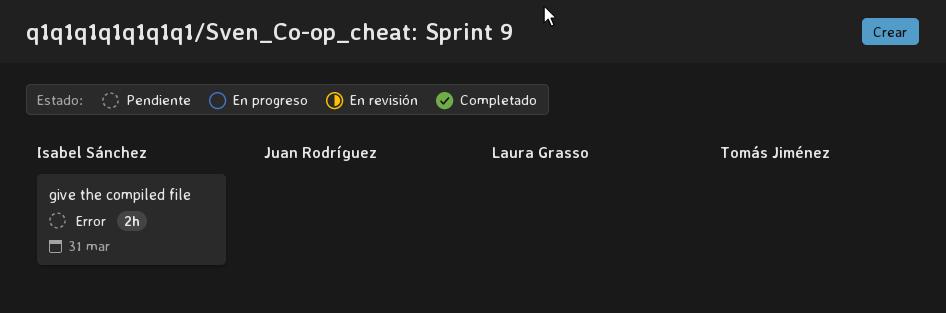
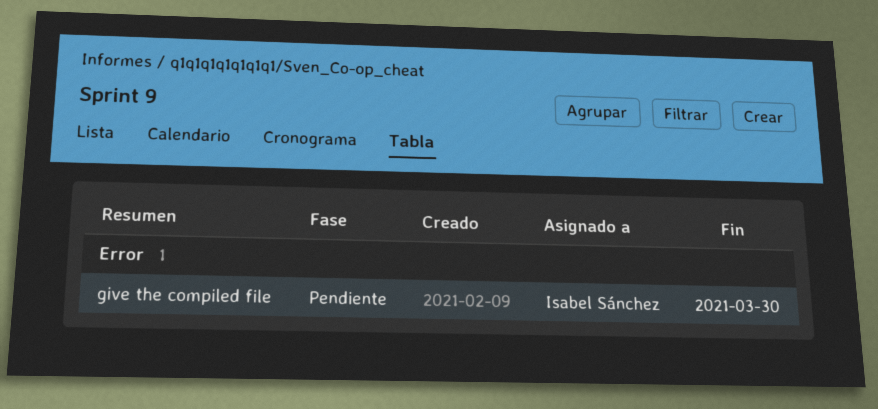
give the compiled file, due: Mar 31 -> Mar 30

